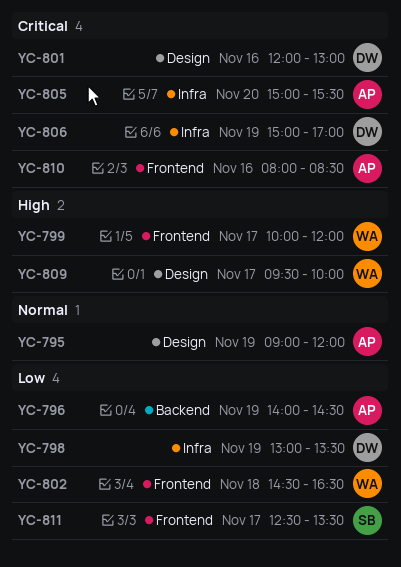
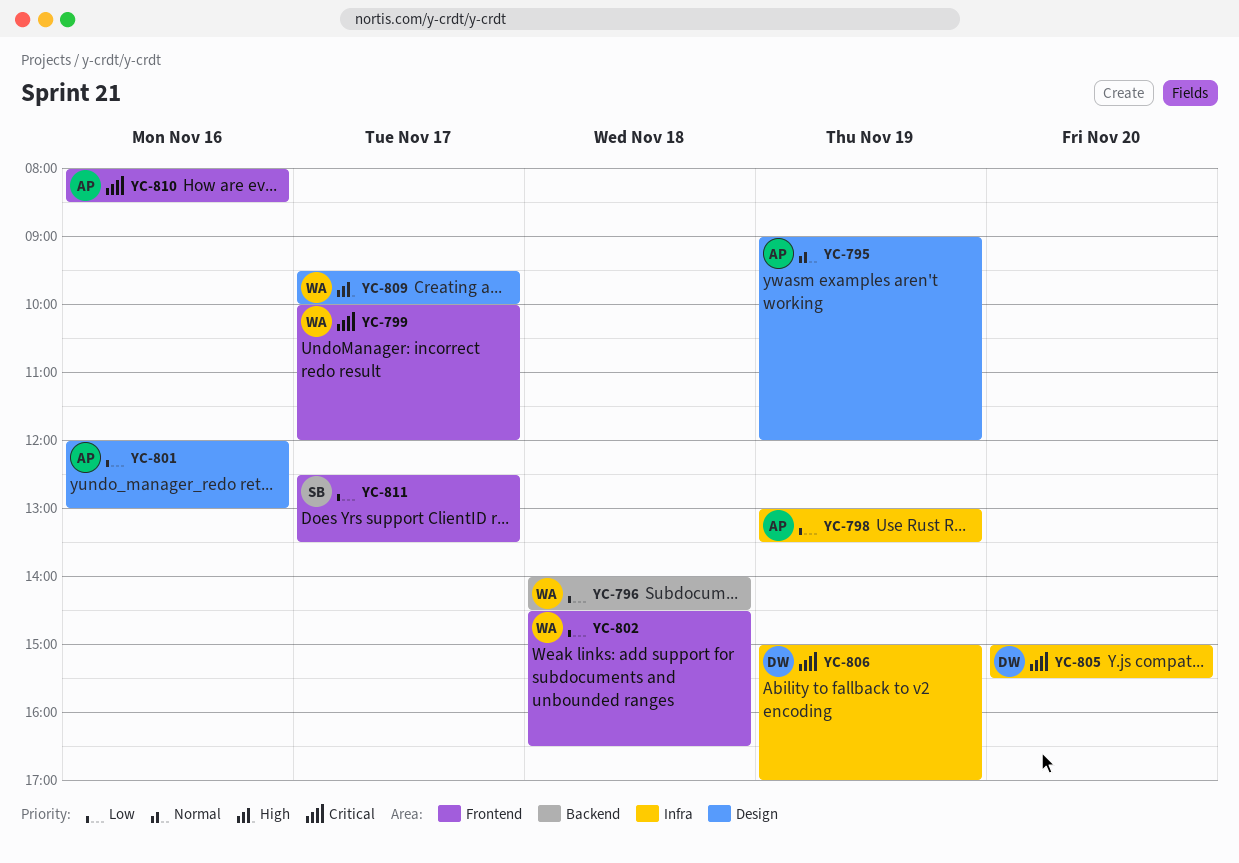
YC-796, owner: AP -> WA
YC-796, day: Nov 19 -> Nov 18
YC-798, owner: DW -> AP
YC-799, priority: High -> Critical
YC-801, owner: DW -> AP
YC-801, priority: Critical -> Low
YC-805, owner: AP -> DW

